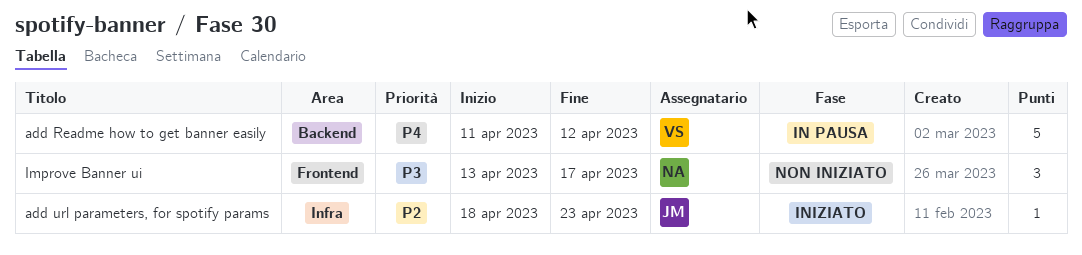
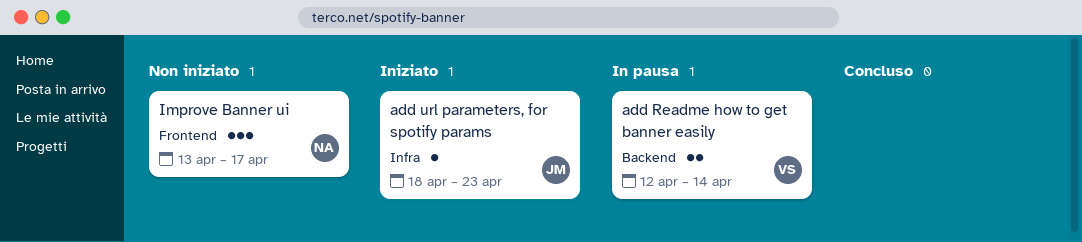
add Readme how to get banner easily, estimate: 5 -> 2
add Readme how to get banner easily, start: Apr 11 -> Apr 12
add Readme how to get banner easily, due: Apr 12 -> Apr 14

